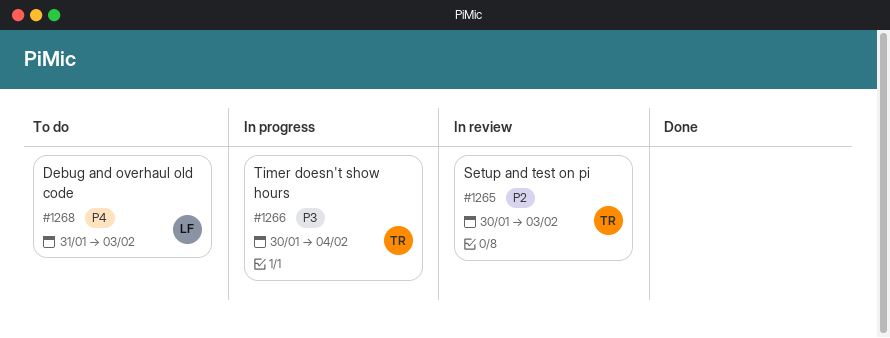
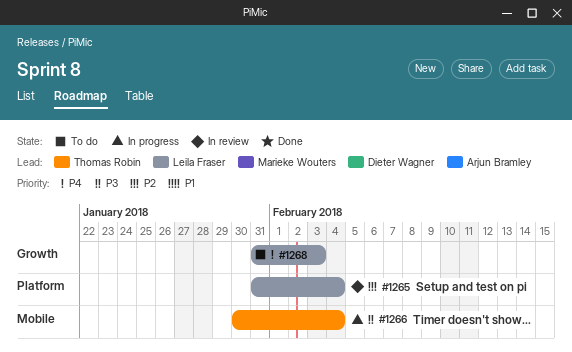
#1265, owner: Thomas Robin -> Leila Fraser
#1265, start: Jan 30 -> Jan 31
#1265, due: Feb 3 -> Feb 4

